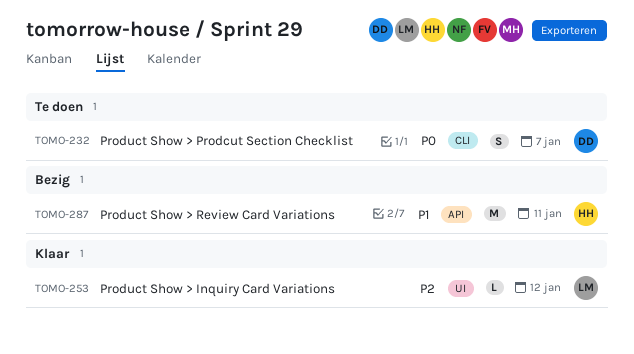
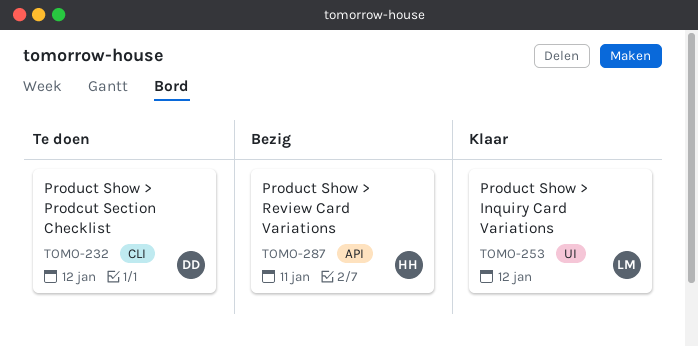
TOMO-232, due: Jan 7 -> Jan 12

